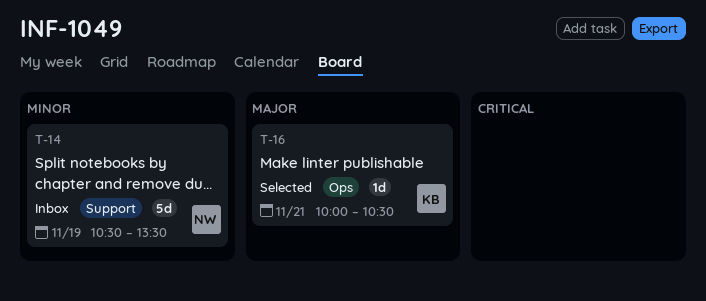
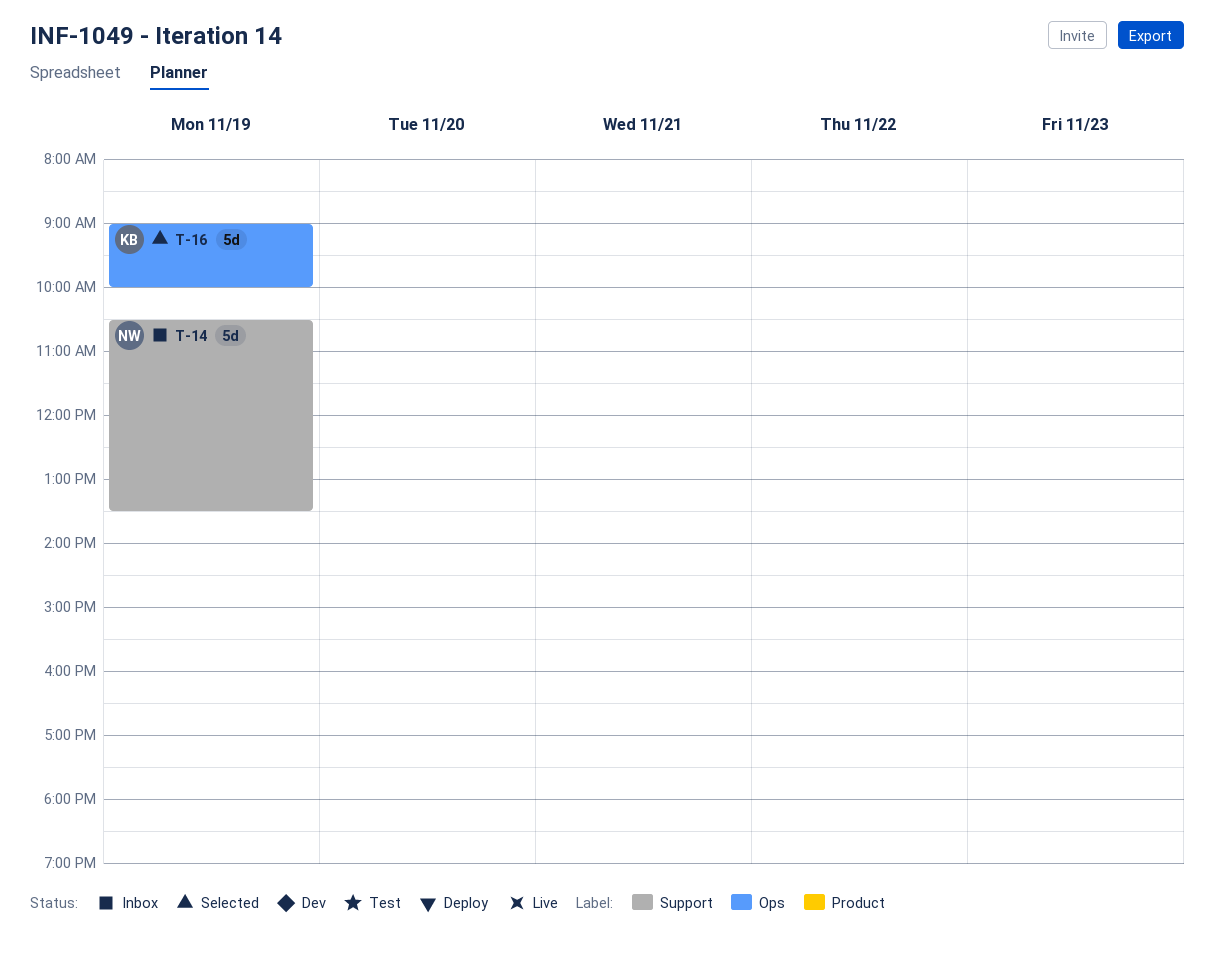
T-16, estimate: 1d -> 5d
T-16, day: Nov 21 -> Nov 19
T-16, begins: 10:00 -> 09:00
T-16, ends: 10:30 -> 10:00

